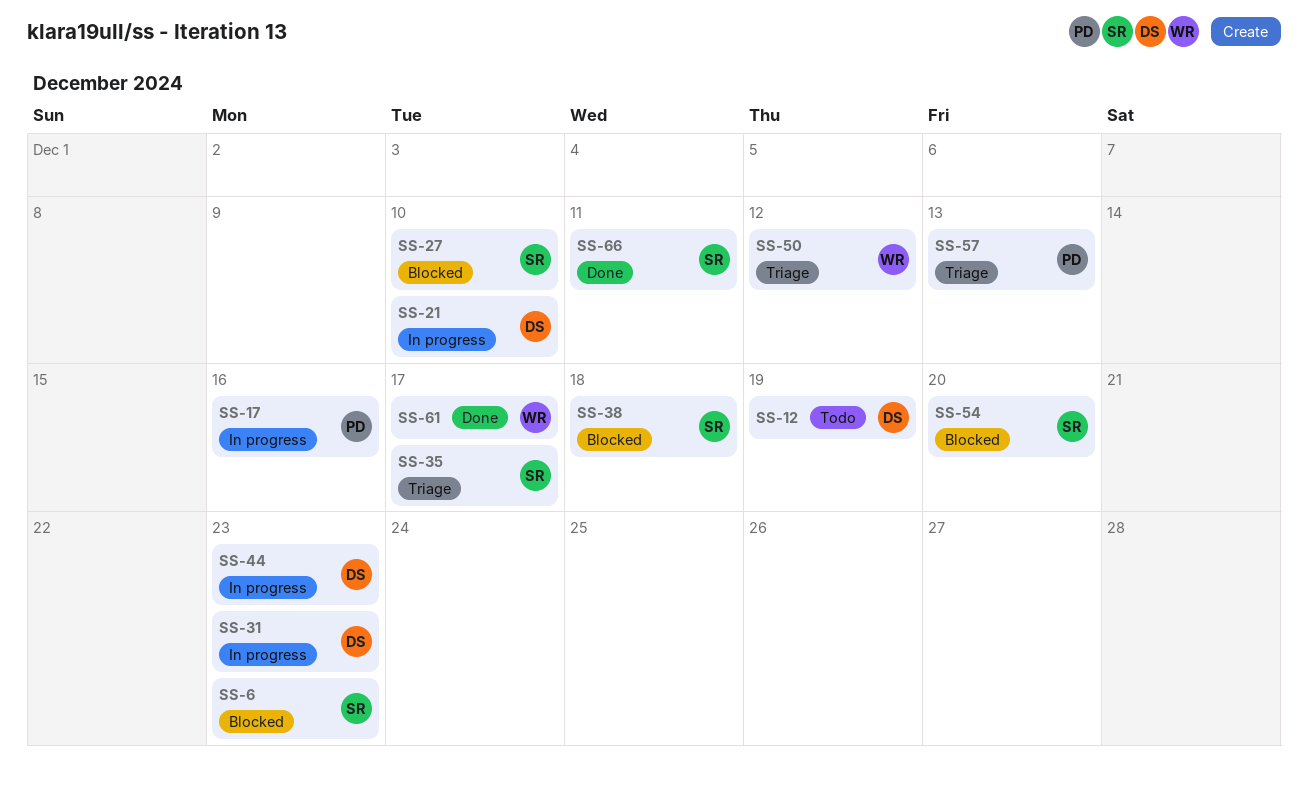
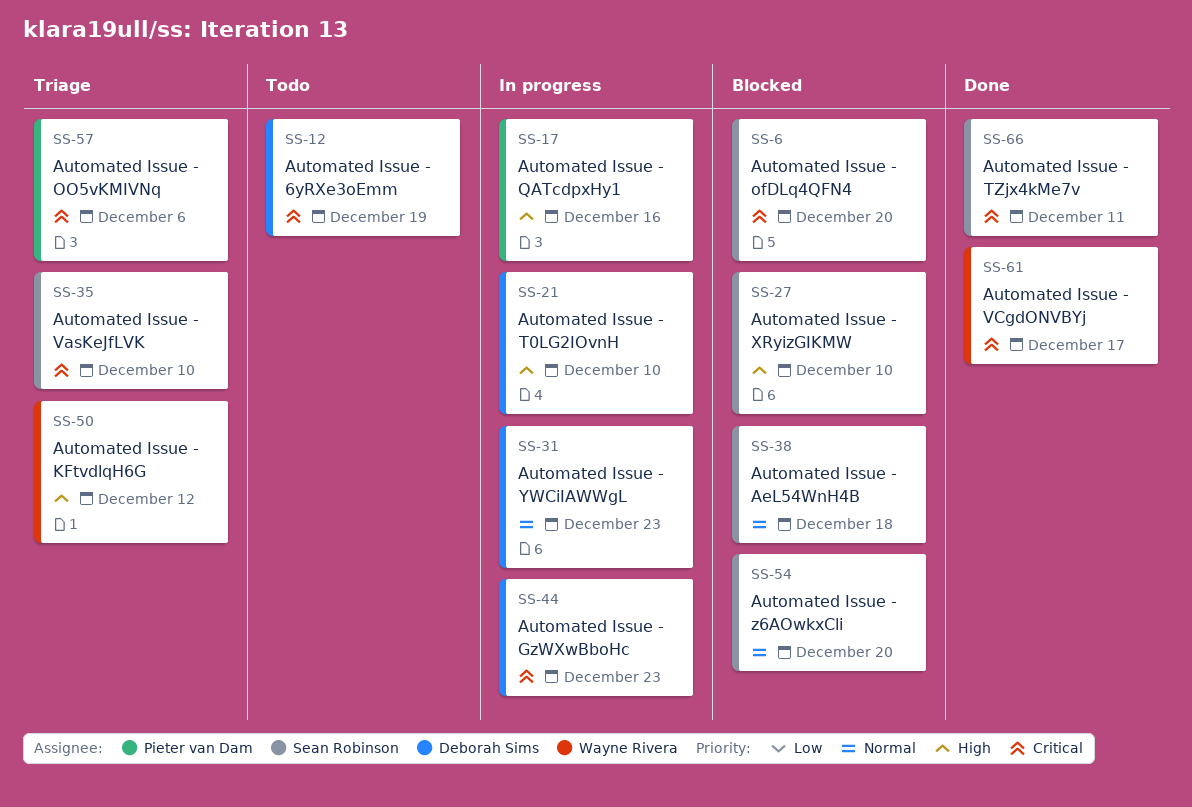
SS-6, due: Dec 23 -> Dec 20
SS-35, due: Dec 17 -> Dec 10
SS-57, due: Dec 13 -> Dec 6

